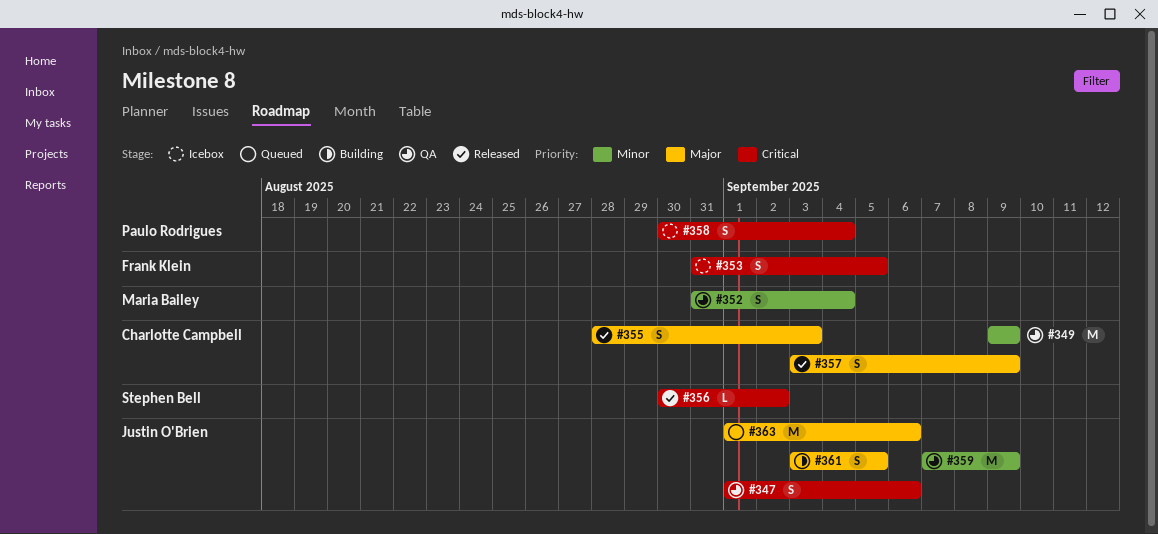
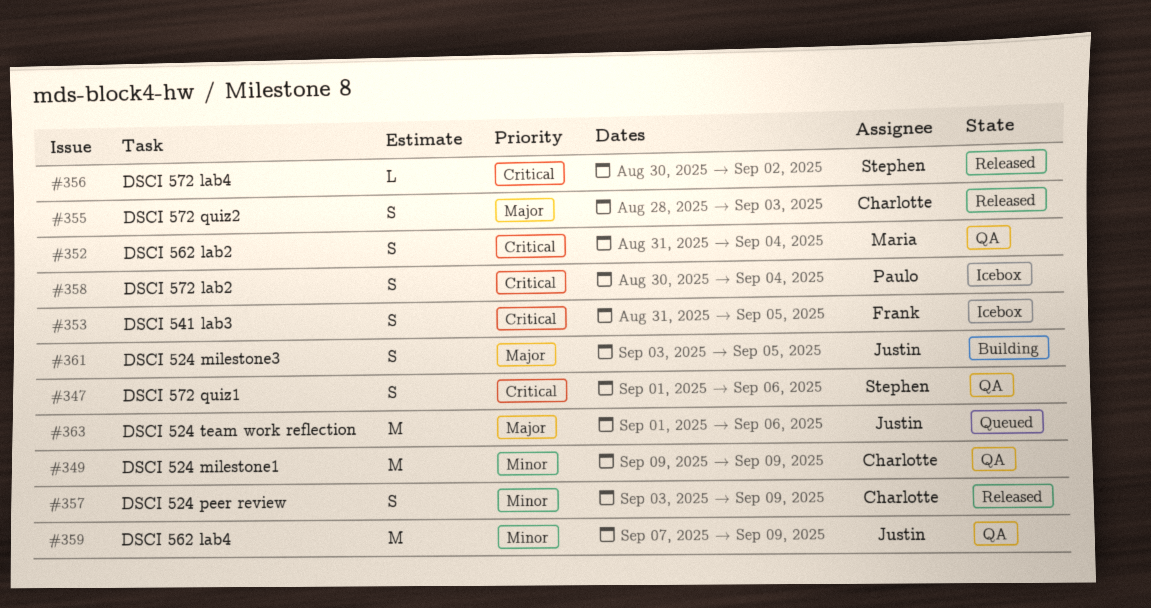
#347, owner: Justin O'Brien -> Stephen Bell
#352, priority: Minor -> Critical
#357, priority: Major -> Minor

